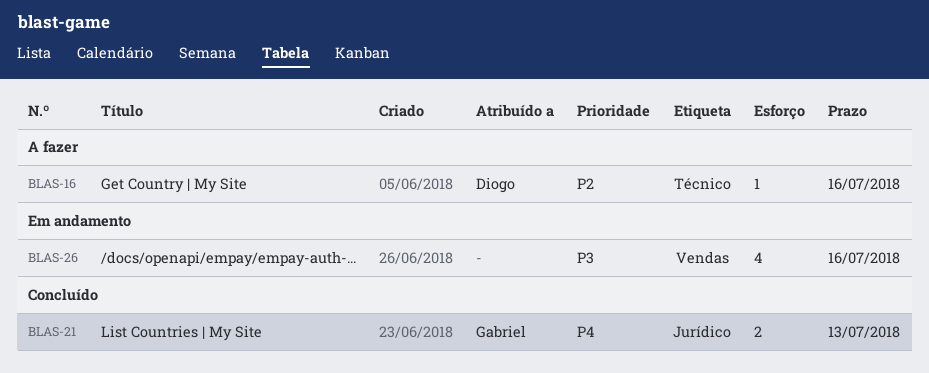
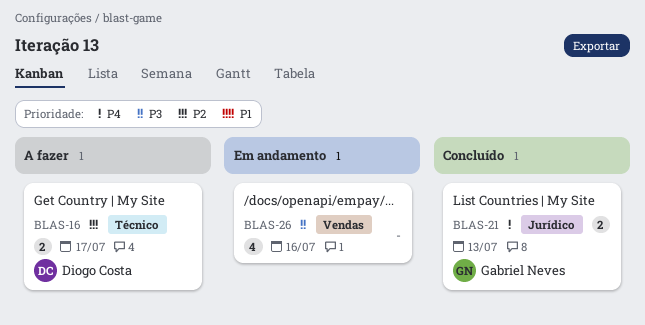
BLAS-16, estimate: 1 -> 2
BLAS-16, due: Jul 16 -> Jul 17

